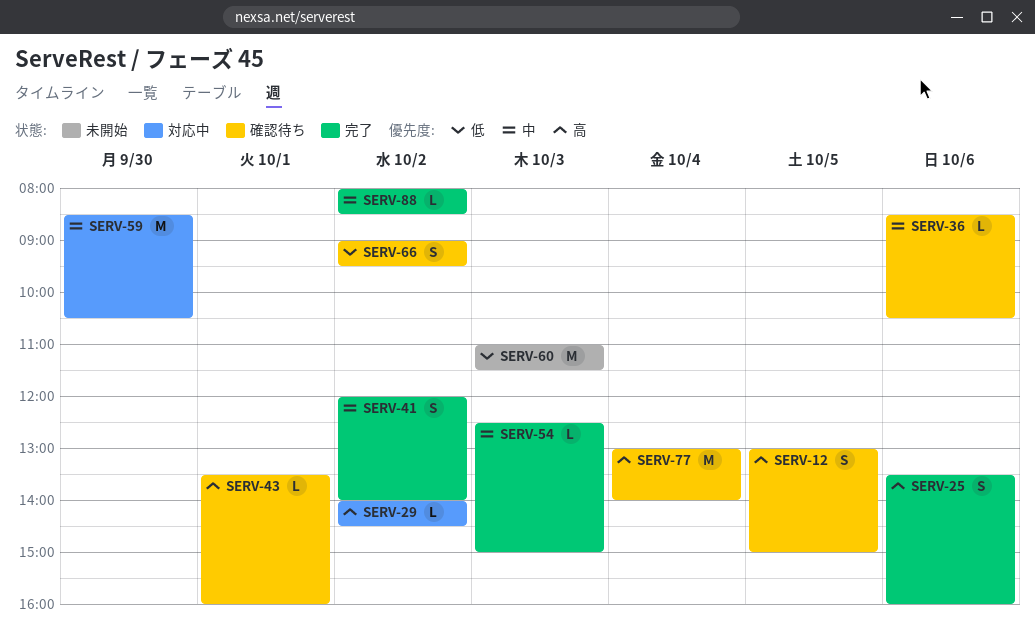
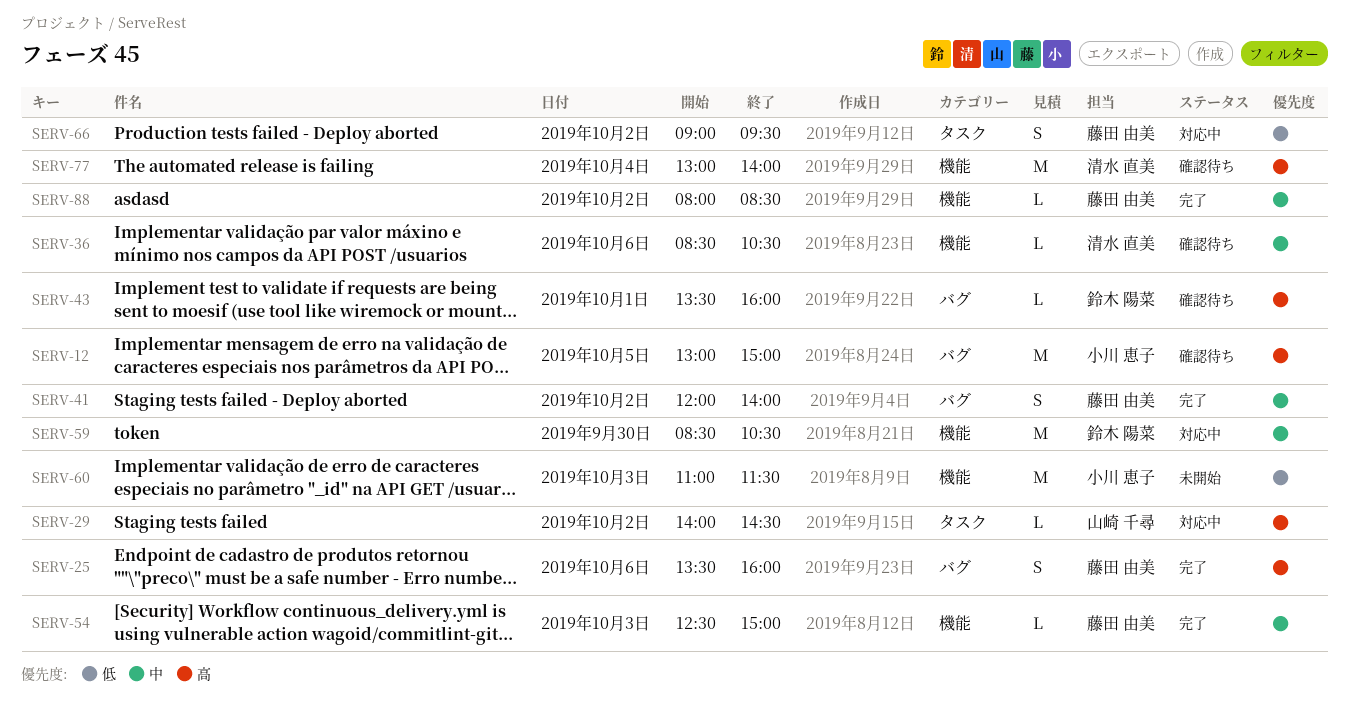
SERV-12, estimate: S -> M
SERV-66, status: 確認待ち -> 対応中

